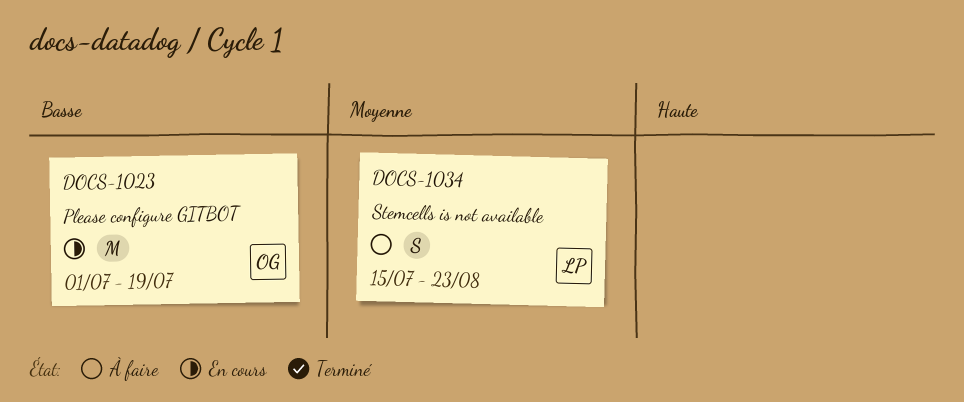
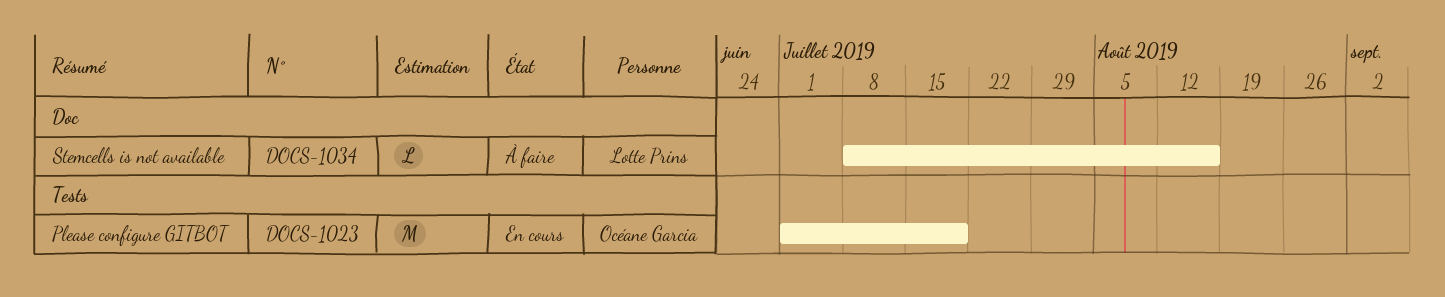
DOCS-1034, estimate: S -> L
DOCS-1034, start: Jul 15 -> Jul 8
DOCS-1034, due: Aug 23 -> Aug 16

